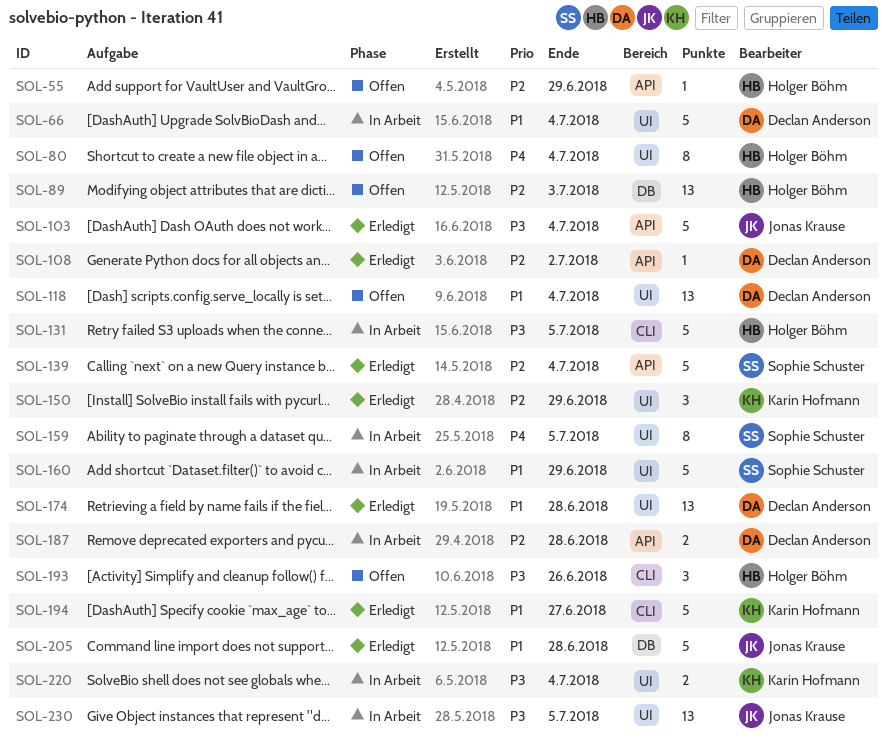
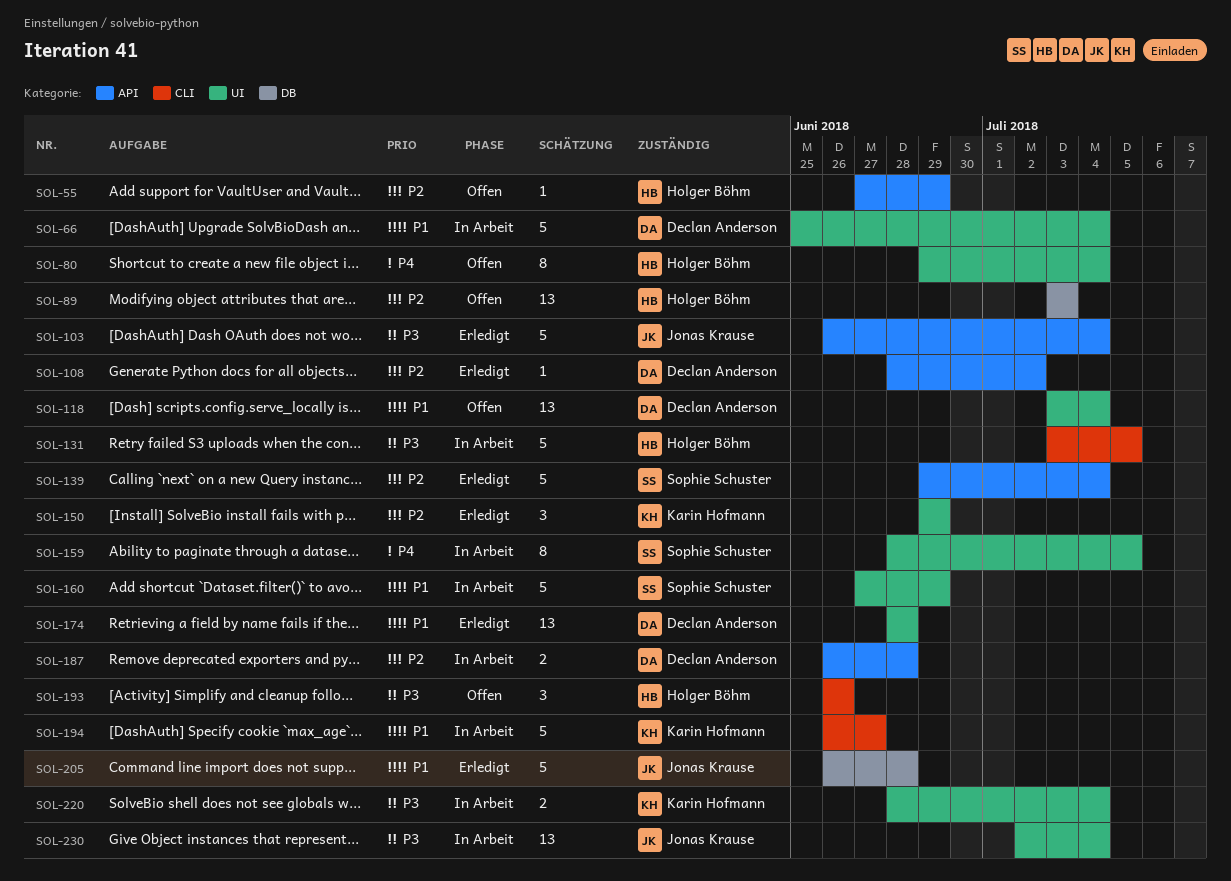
SOL-194, status: Erledigt -> In Arbeit
SOL-230, due: Jul 5 -> Jul 4

